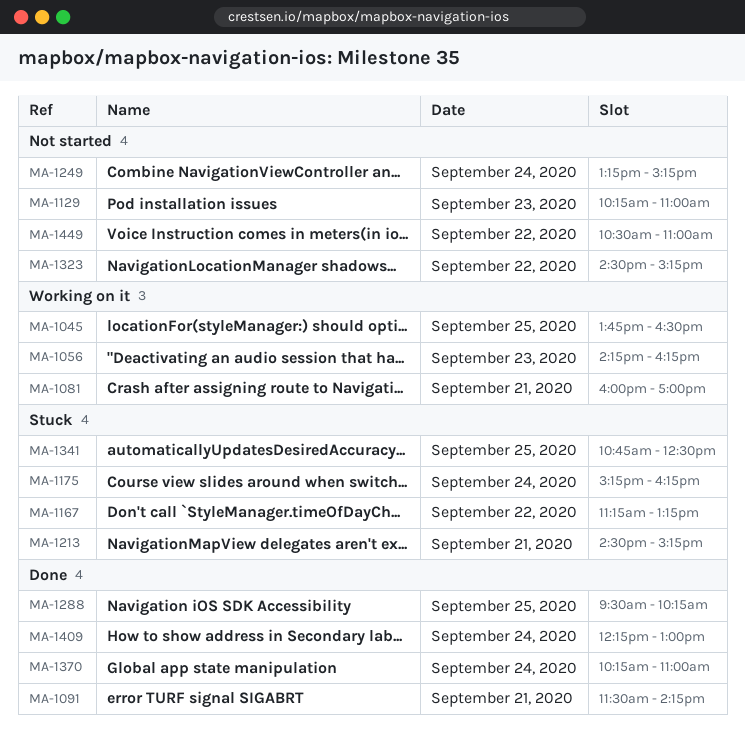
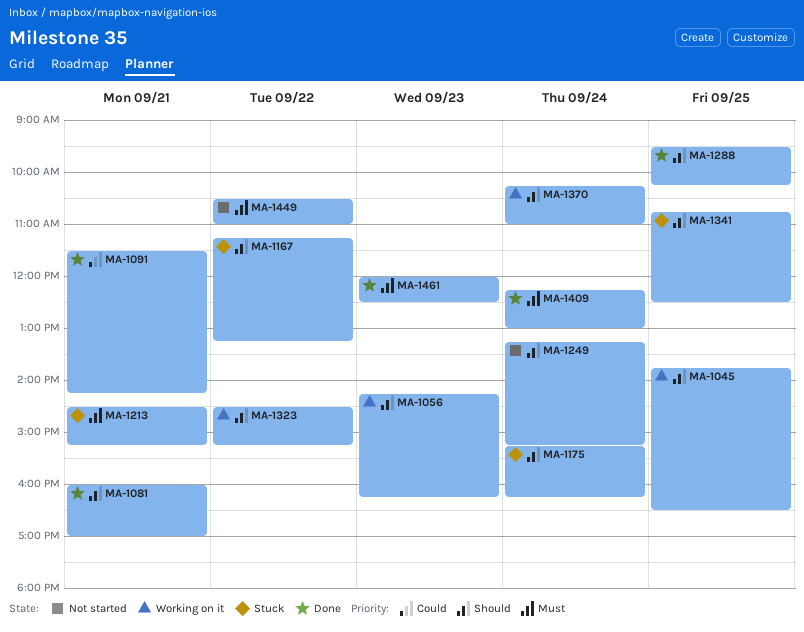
MA-1081, status: Working on it -> Done
MA-1129: present -> none
MA-1323, status: Not started -> Working on it
MA-1370, status: Done -> Working on it
MA-1461: none -> present

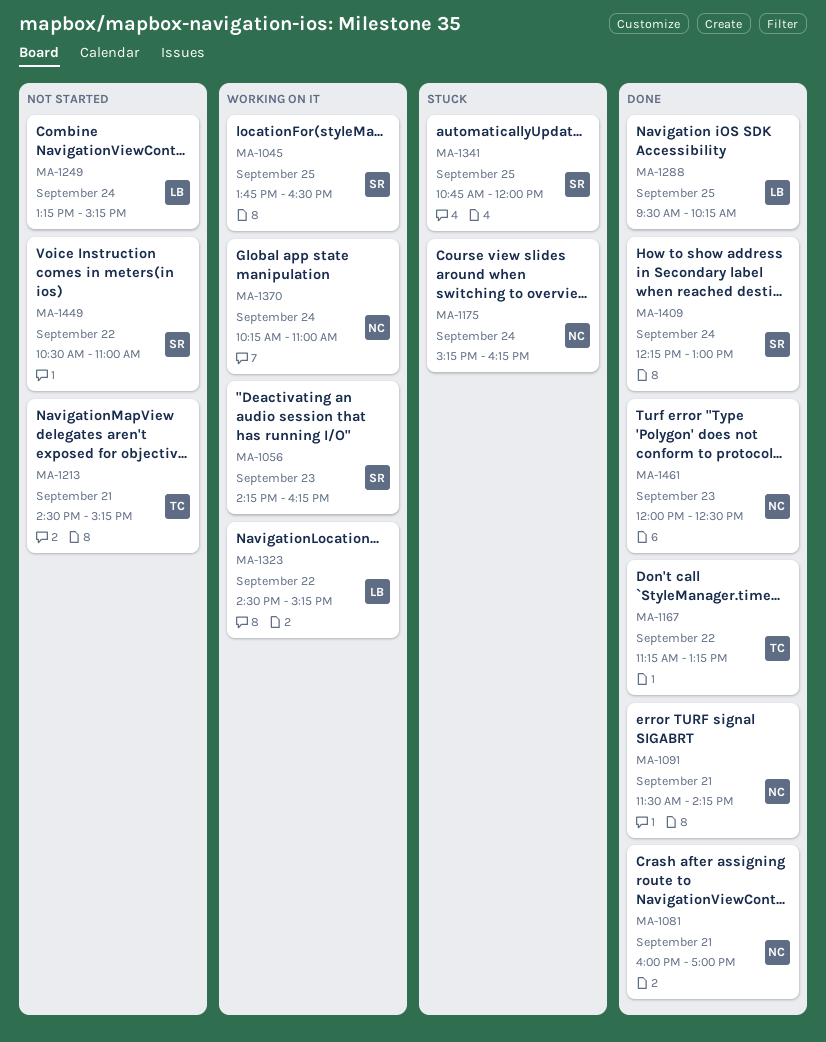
MA-1167, status: Stuck -> Done
MA-1213, status: Stuck -> Not started
MA-1341, ends: 12:30 -> 12:00

